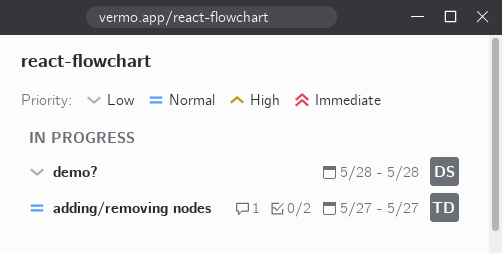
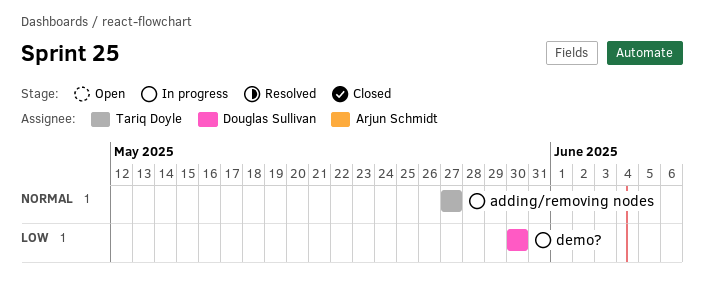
demo?, start: May 28 -> May 30
demo?, due: May 28 -> May 30

